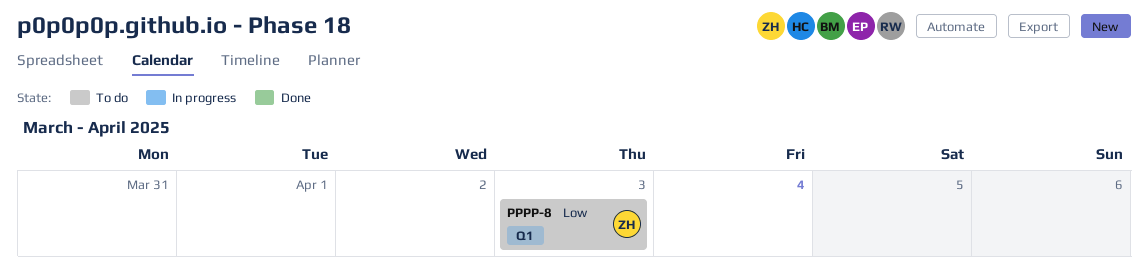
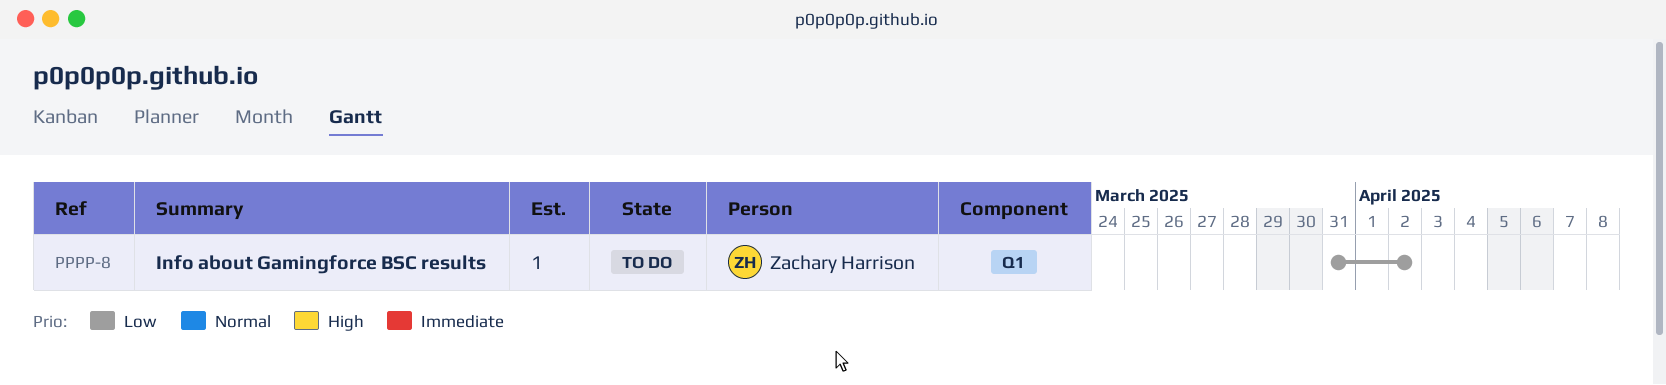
PPPP-8, due: Apr 3 -> Apr 2

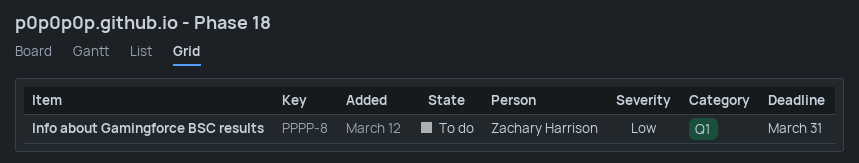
PPPP-8, due: Apr 2 -> Mar 31

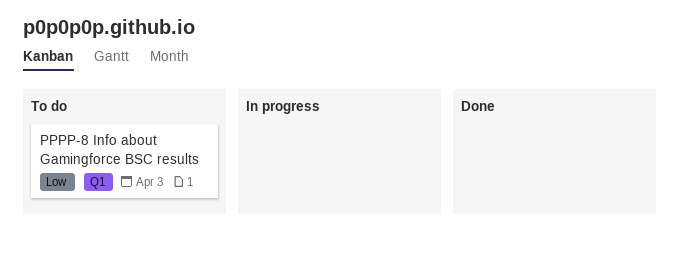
PPPP-8, due: Mar 31 -> Apr 3

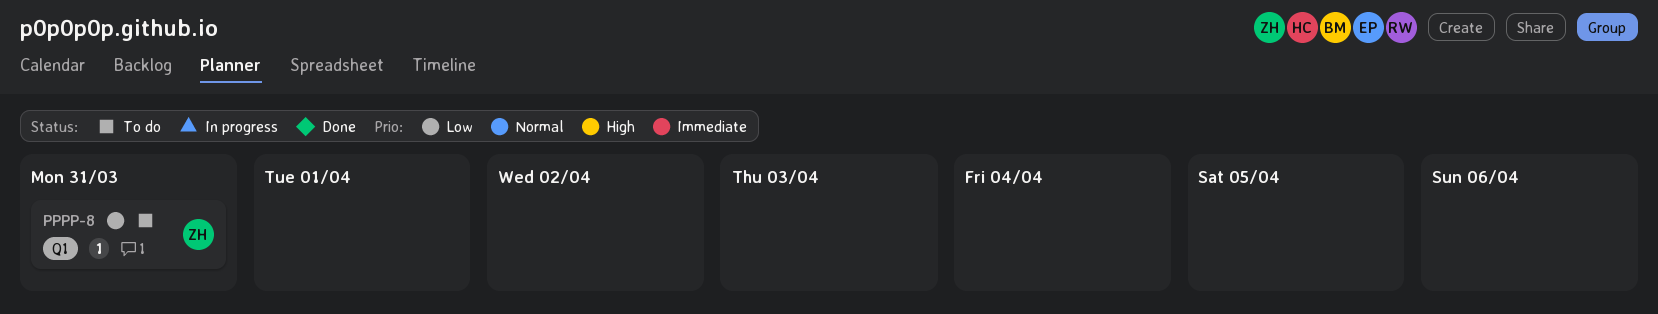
PPPP-8, due: Apr 3 -> Mar 31

